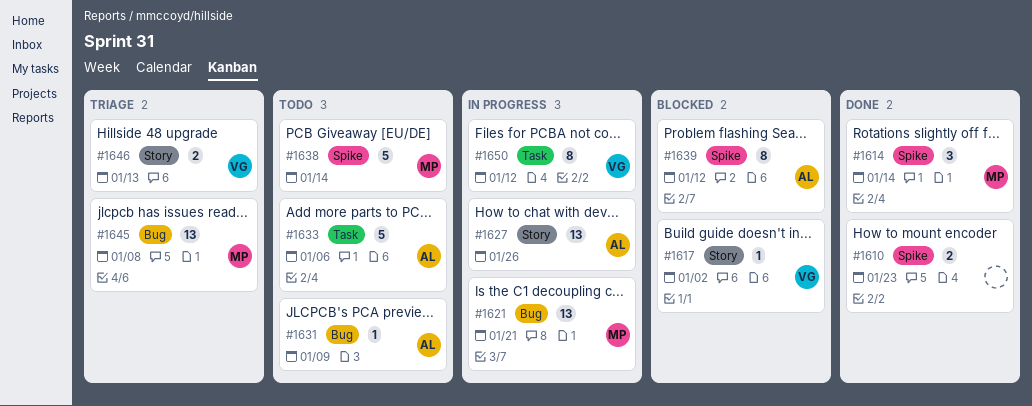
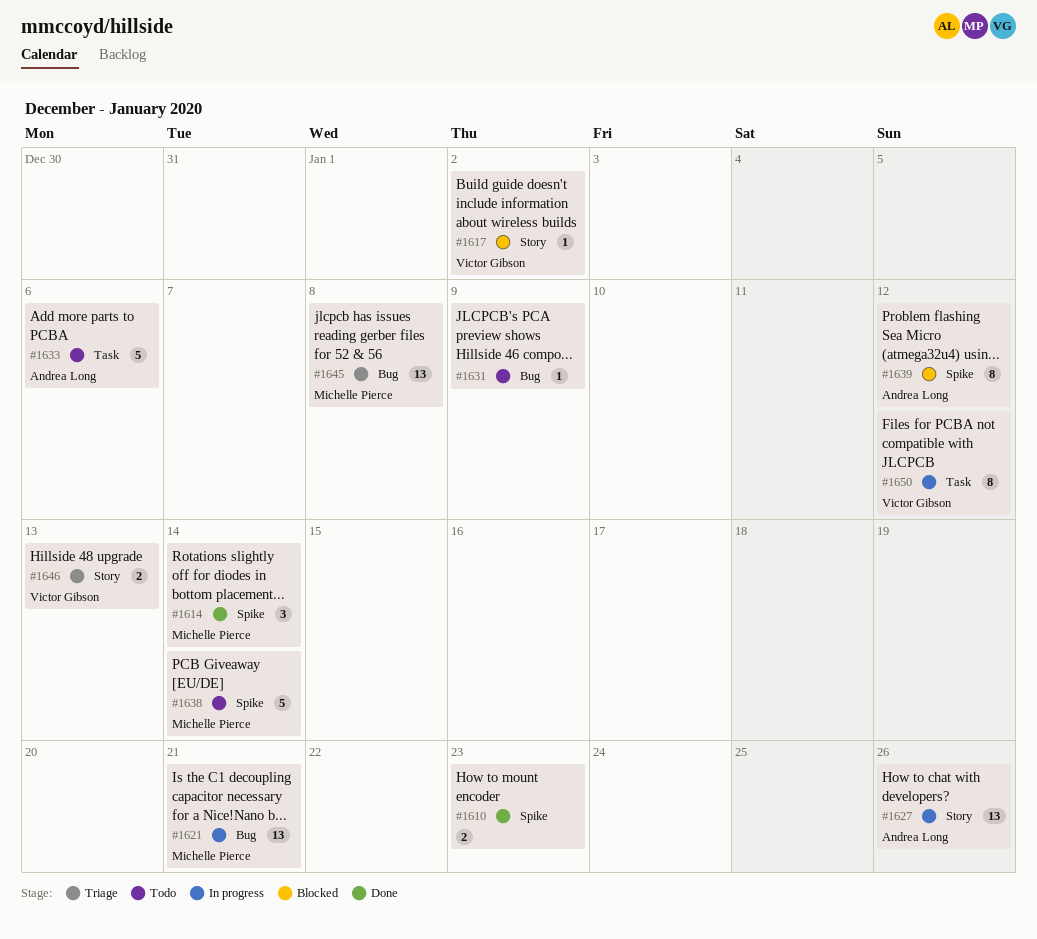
#1631, owner: Andrea Long -> none

